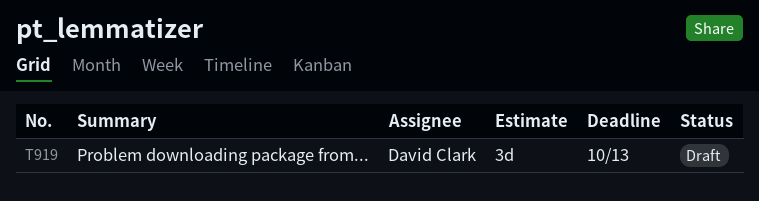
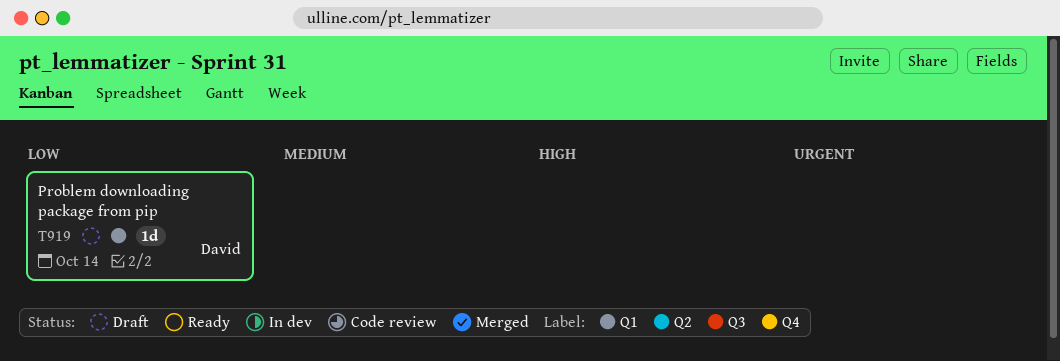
T919, estimate: 3d -> 1d
T919, due: Oct 13 -> Oct 14

